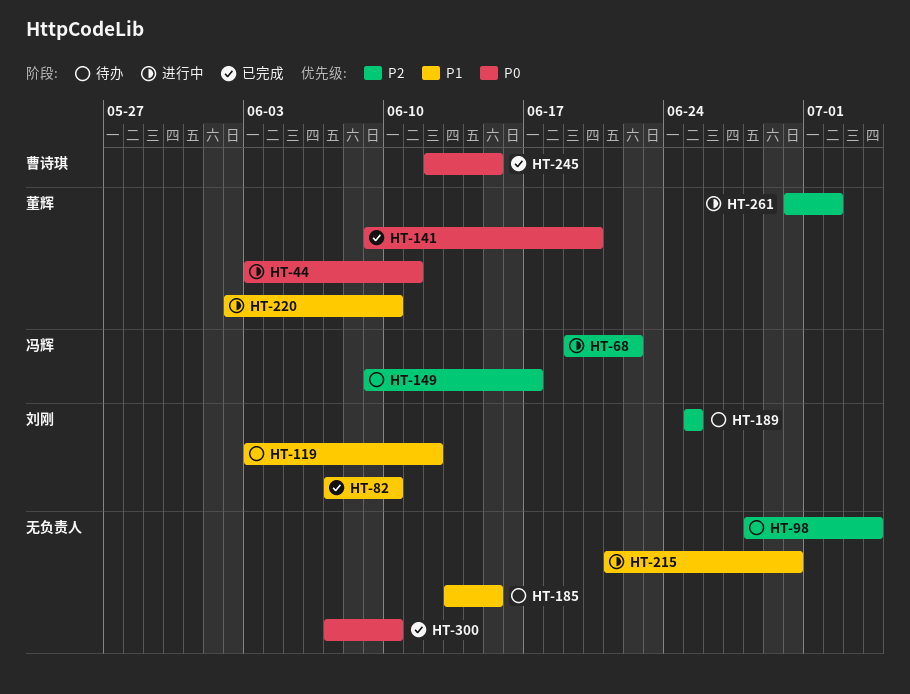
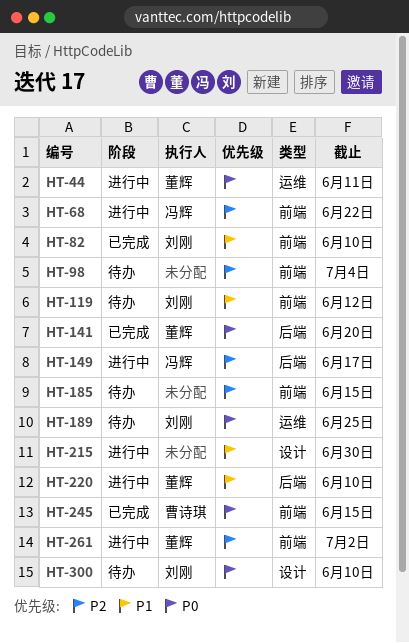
HT-149, status: 待办 -> 进行中
HT-185, priority: P1 -> P2
HT-189, priority: P2 -> P0
HT-300, status: 已完成 -> 待办
HT-300, owner: none -> 刘刚

